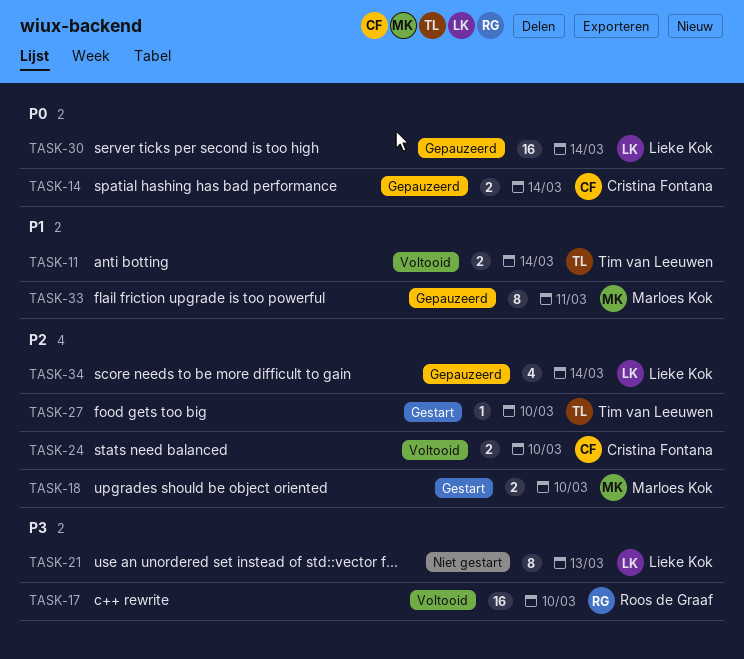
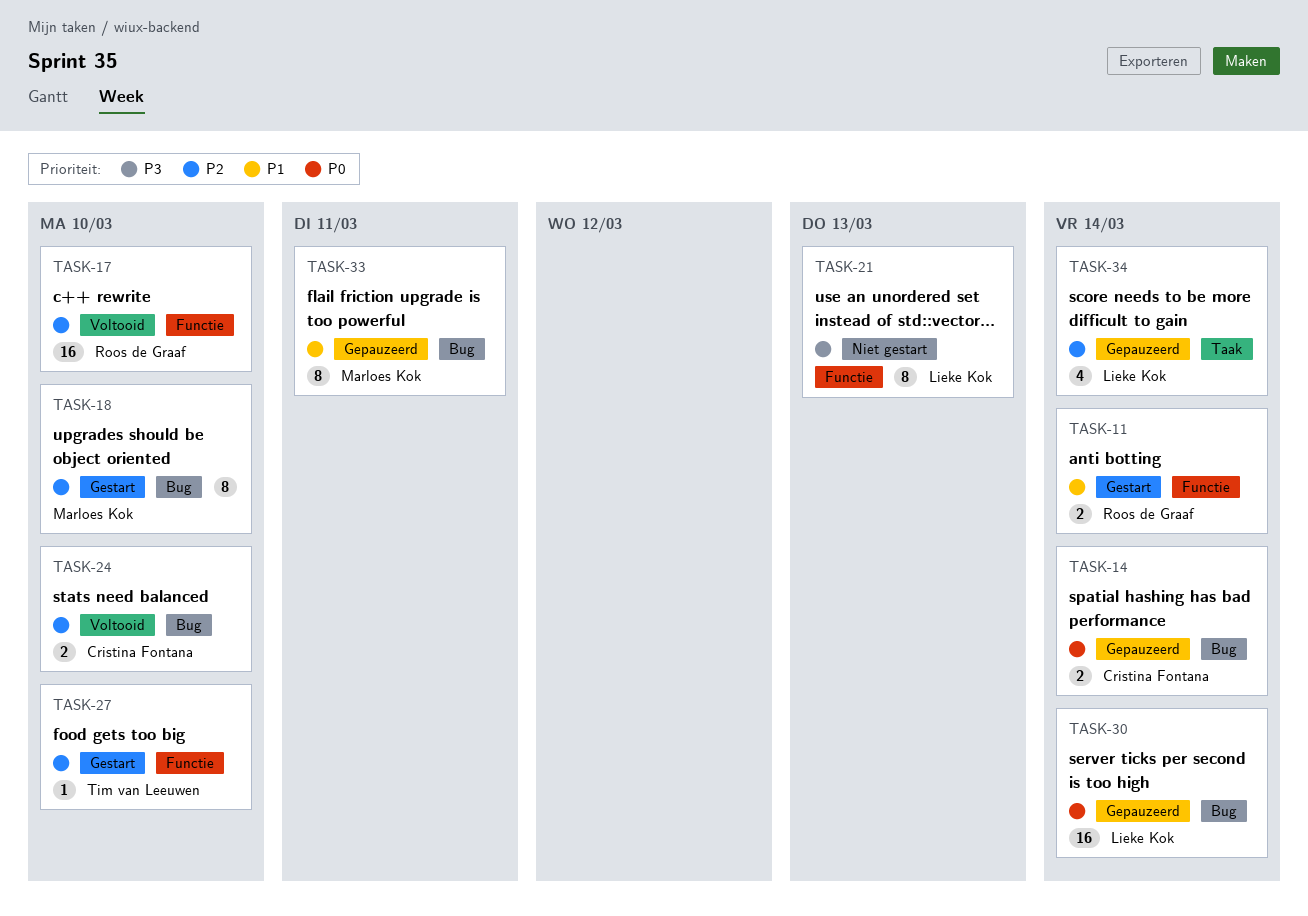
TASK-11, status: Voltooid -> Gestart
TASK-11, owner: Tim van Leeuwen -> Roos de Graaf
TASK-17, priority: P3 -> P2
TASK-18, estimate: 2 -> 8

